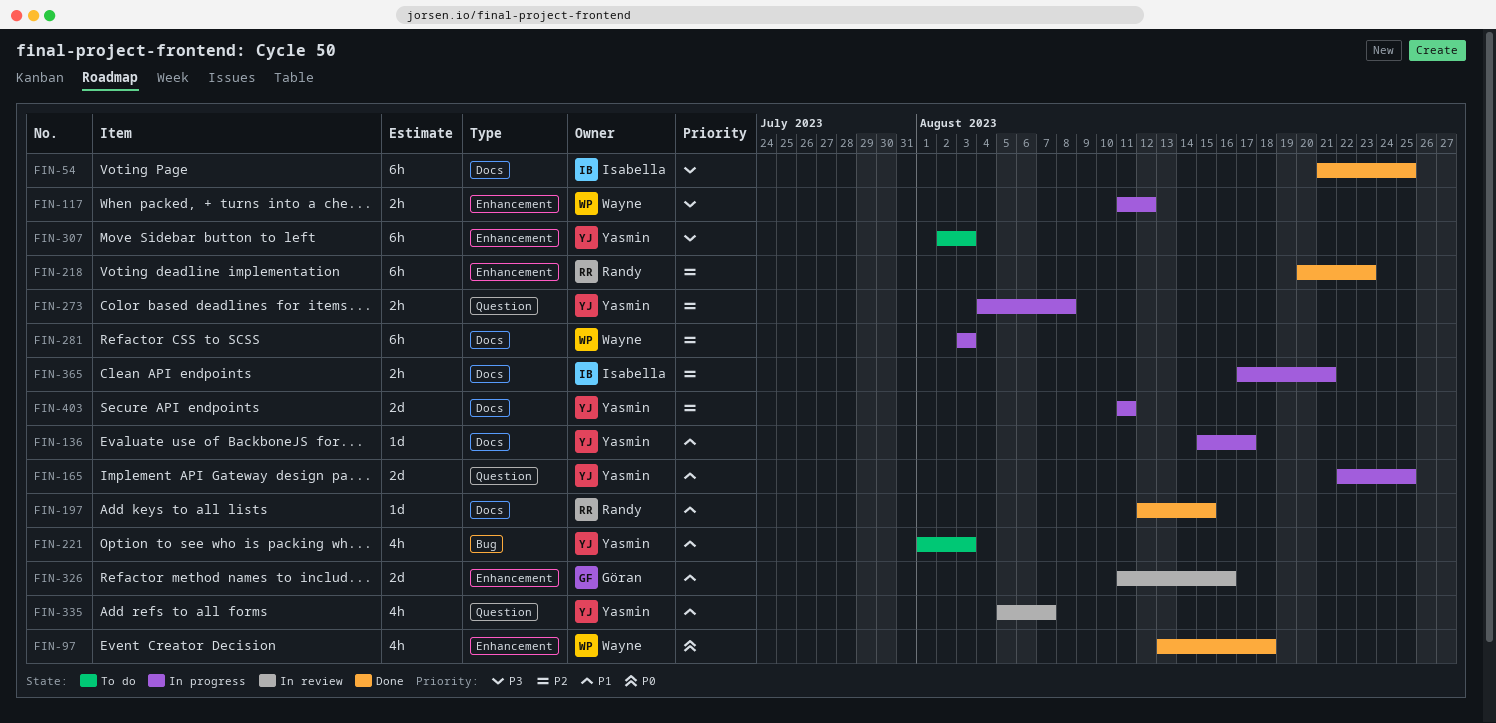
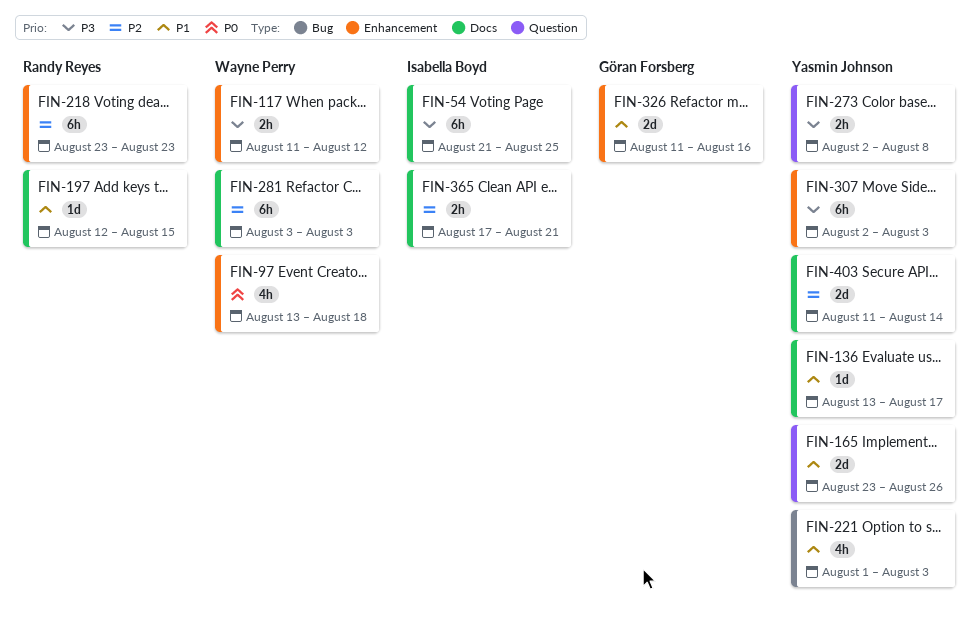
FIN-136, start: Aug 15 -> Aug 13
FIN-165, start: Aug 22 -> Aug 23
FIN-165, due: Aug 25 -> Aug 26
FIN-218, start: Aug 20 -> Aug 23
FIN-273, priority: P2 -> P3
FIN-273, start: Aug 4 -> Aug 2
FIN-335: present -> none
FIN-403, due: Aug 11 -> Aug 14

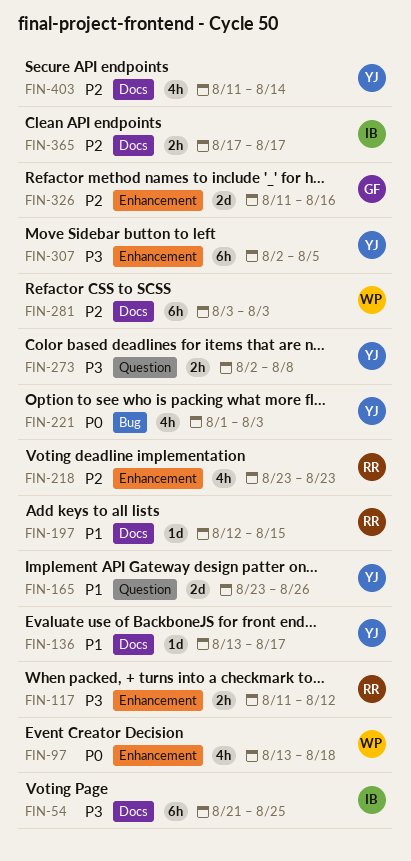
FIN-117, owner: Wayne Perry -> Randy Reyes
FIN-218, estimate: 6h -> 4h
FIN-221, priority: P1 -> P0
FIN-307, due: Aug 3 -> Aug 5
FIN-326, priority: P1 -> P2
FIN-365, due: Aug 21 -> Aug 17
FIN-403, estimate: 2d -> 4h

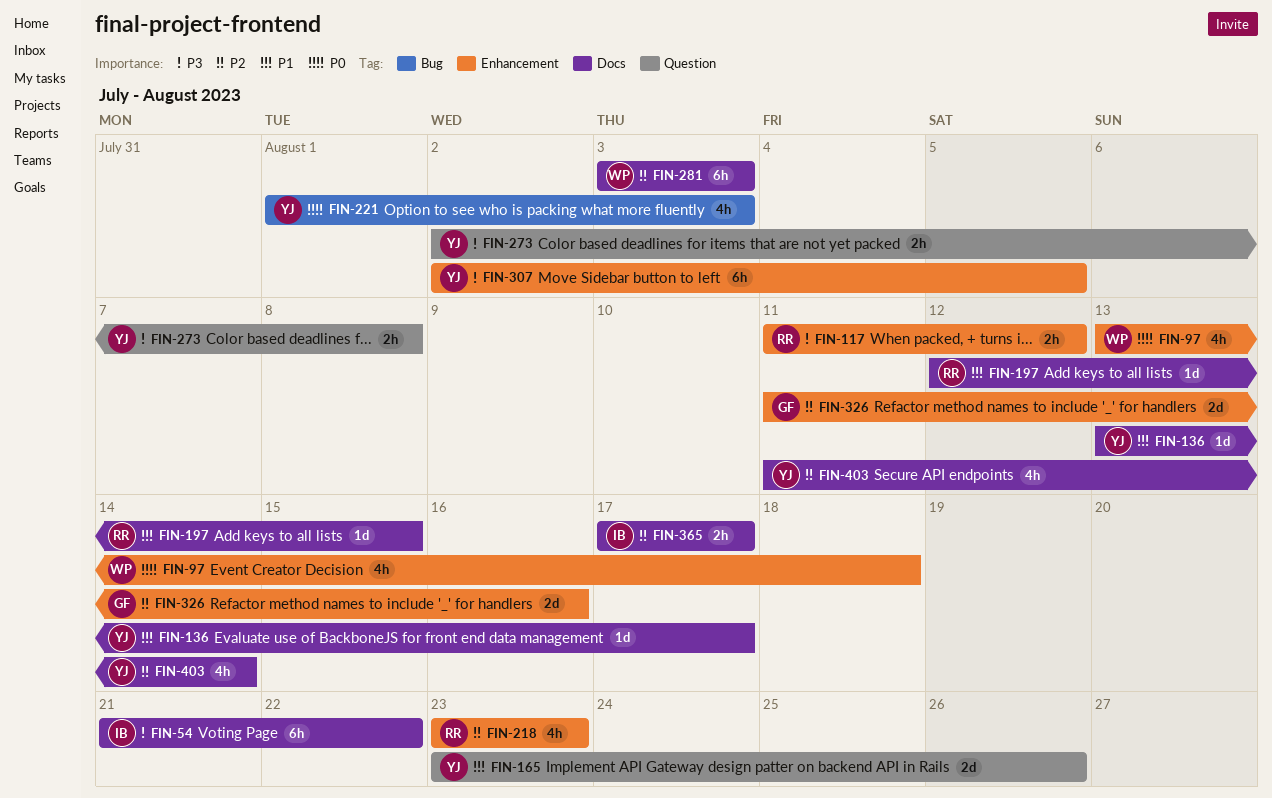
FIN-54, due: Aug 25 -> Aug 22

